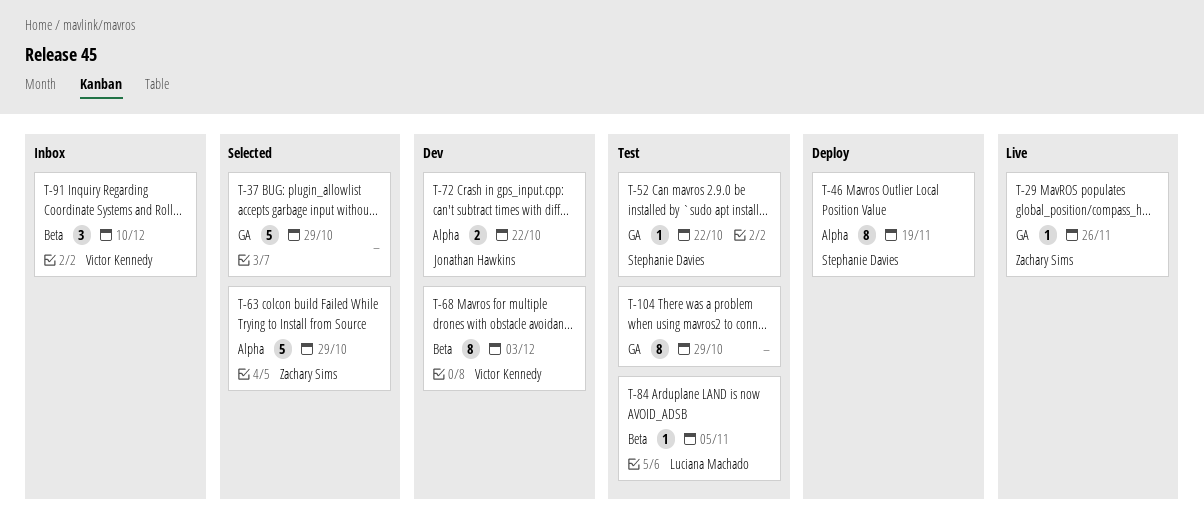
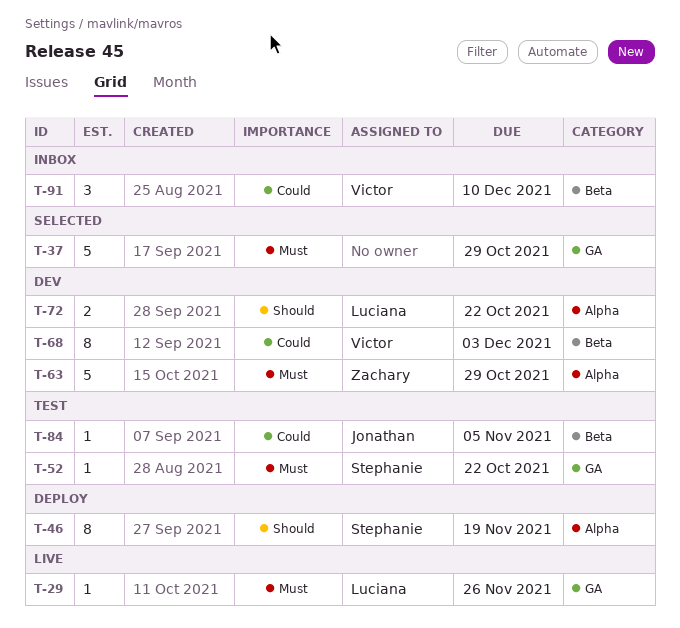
T-29, owner: Zachary Sims -> Luciana Machado
T-63, status: Selected -> Dev
T-72, owner: Jonathan Hawkins -> Luciana Machado
T-84, owner: Luciana Machado -> Jonathan Hawkins
T-104: present -> none

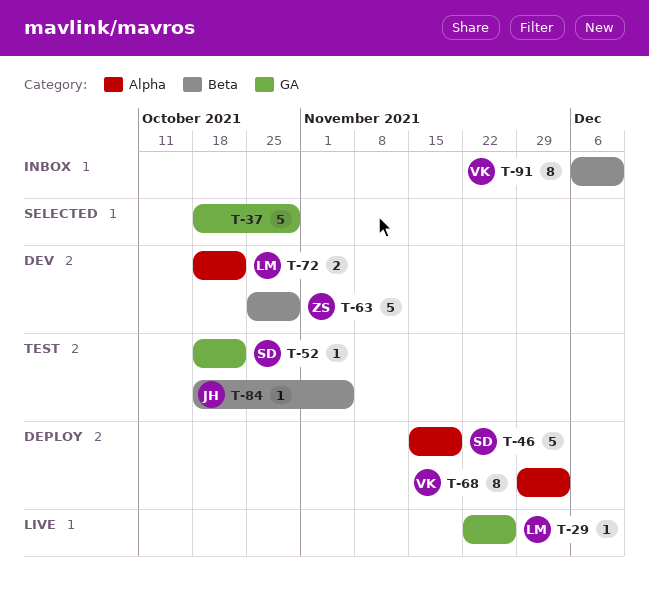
T-46, estimate: 8 -> 5
T-63, label: Alpha -> Beta
T-68, status: Dev -> Deploy
T-68, label: Beta -> Alpha
T-91, estimate: 3 -> 8

